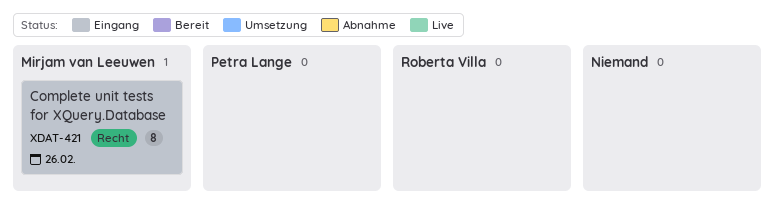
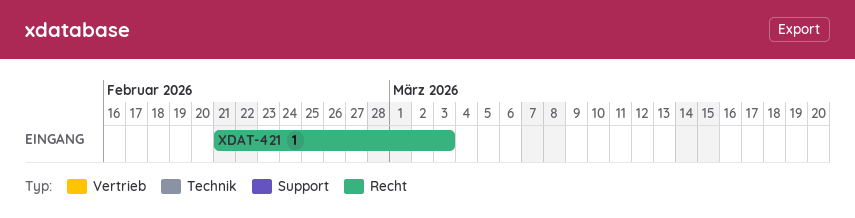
XDAT-421, estimate: 8 -> 1
XDAT-421, due: Feb 26 -> Mar 3

